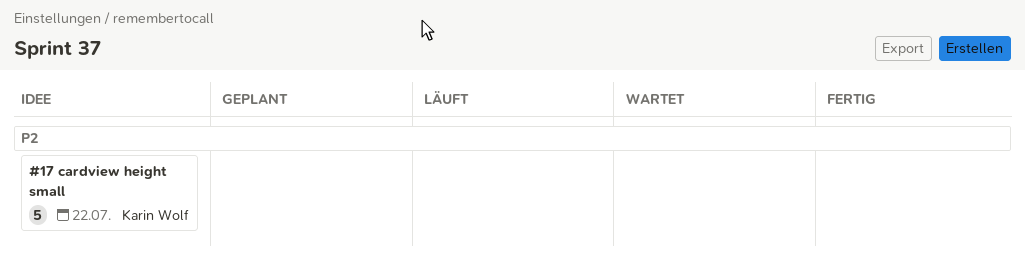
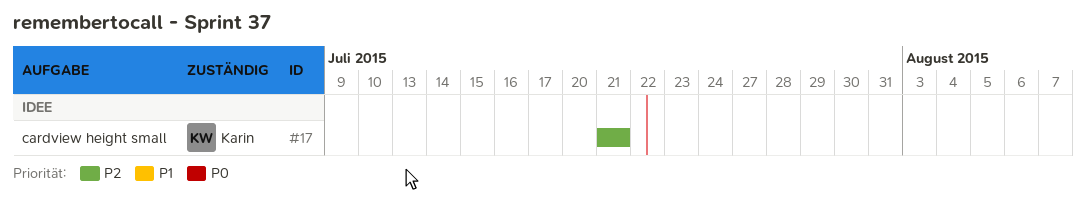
#17, due: Jul 22 -> Jul 21

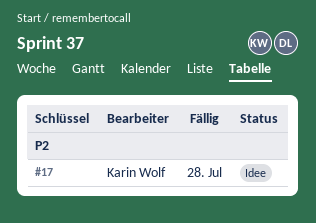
#17, due: Jul 21 -> Jul 28

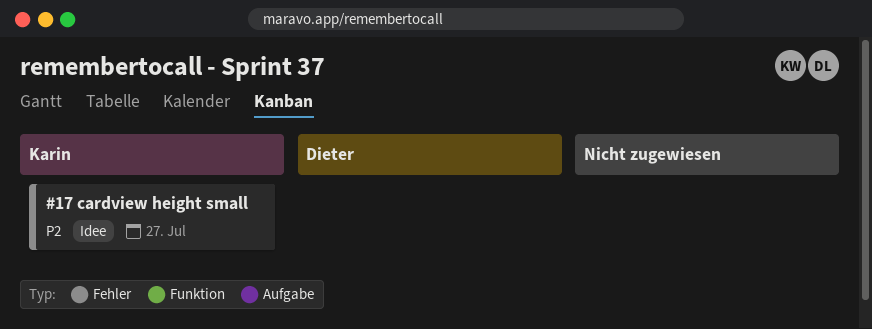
#17, due: Jul 28 -> Jul 27

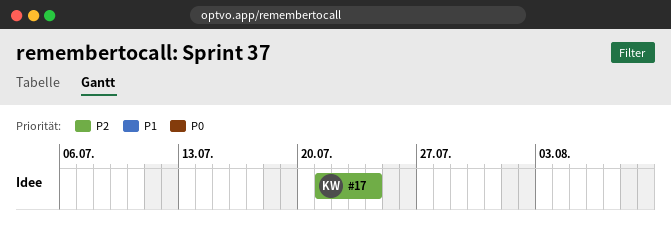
#17, due: Jul 27 -> Jul 24

